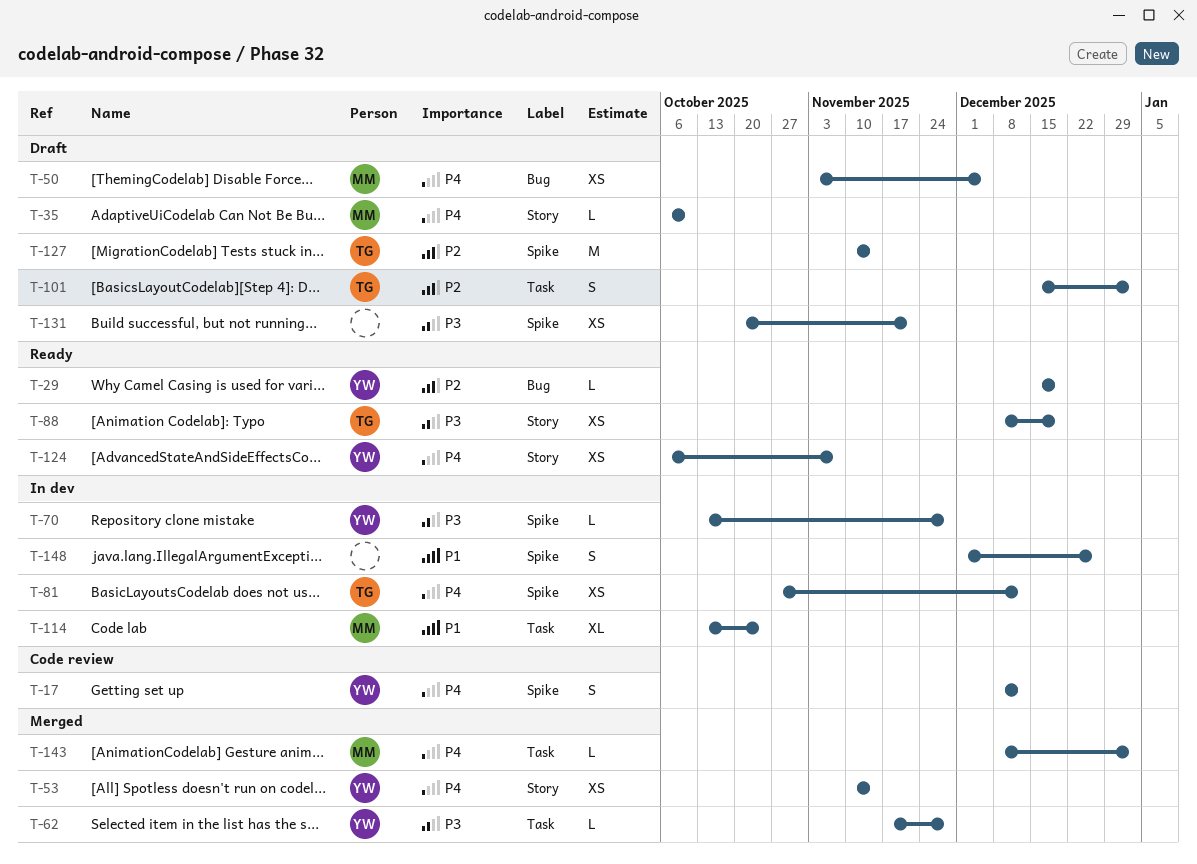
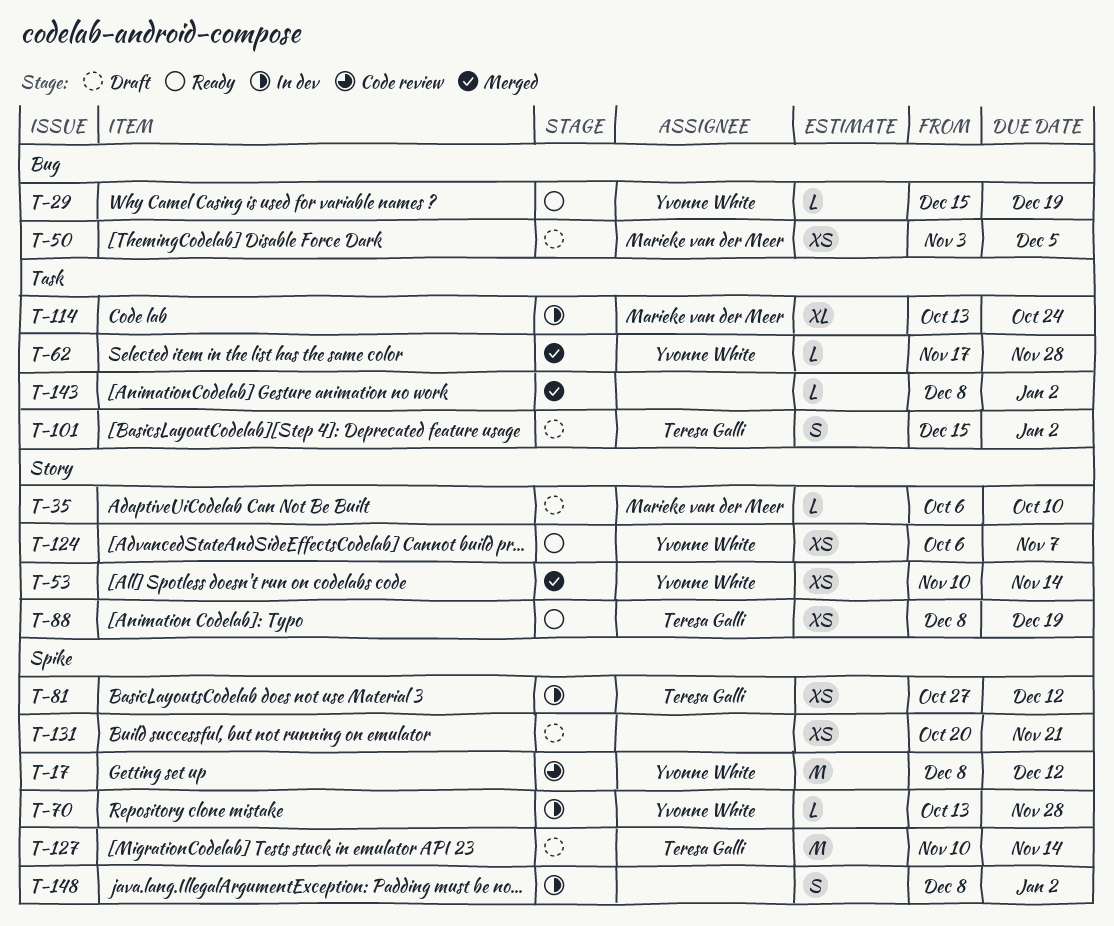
T-17, estimate: S -> M
T-143, owner: Marieke van der Meer -> none
T-148, start: Dec 1 -> Dec 8
T-148, due: Dec 26 -> Jan 2

